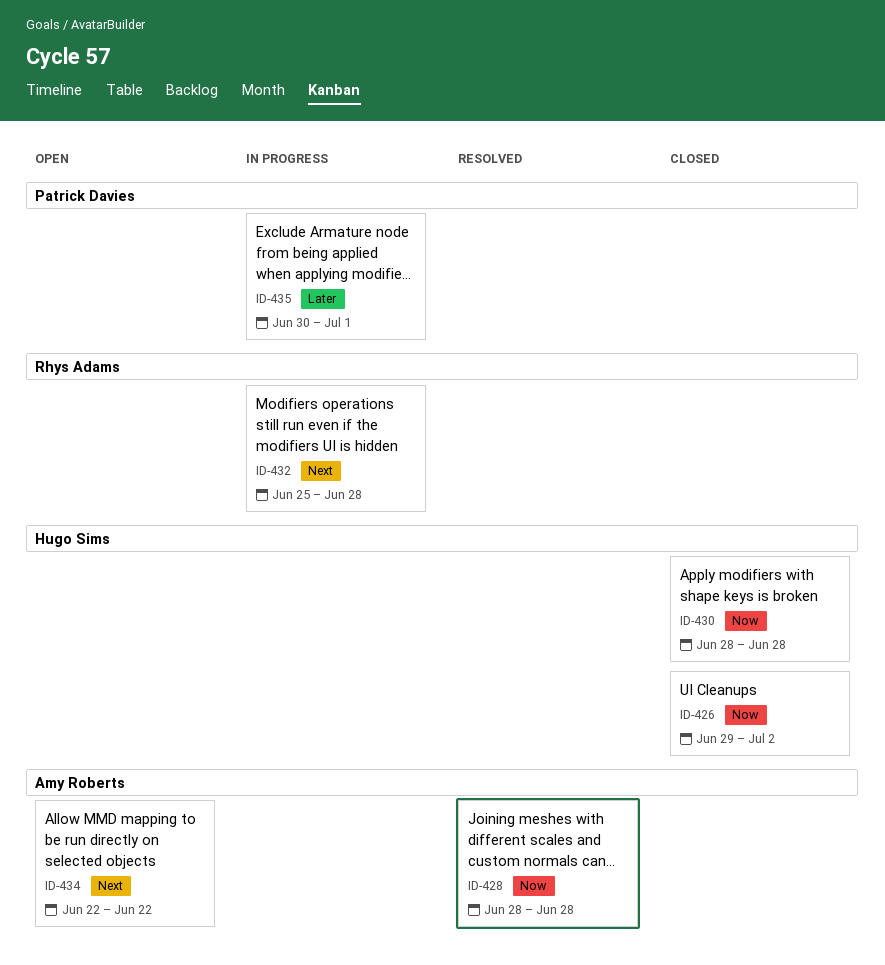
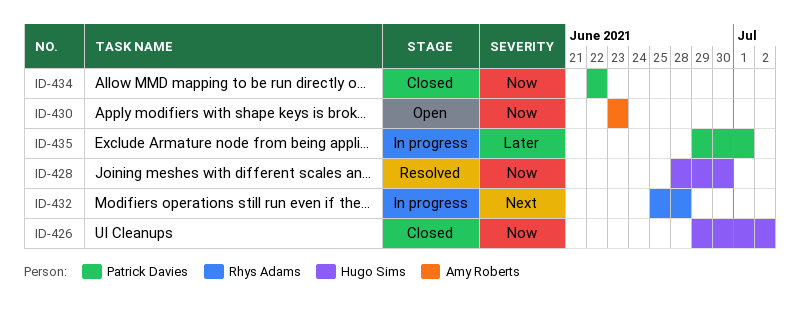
ID-428, owner: Amy Roberts -> Hugo Sims
ID-428, due: Jun 28 -> Jun 30
ID-430, status: Closed -> Open
ID-430, owner: Hugo Sims -> Amy Roberts
ID-430, start: Jun 28 -> Jun 23
ID-430, due: Jun 28 -> Jun 23
ID-434, status: Open -> Closed
ID-434, owner: Amy Roberts -> Patrick Davies
ID-434, priority: Next -> Now
ID-435, start: Jun 30 -> Jun 29

